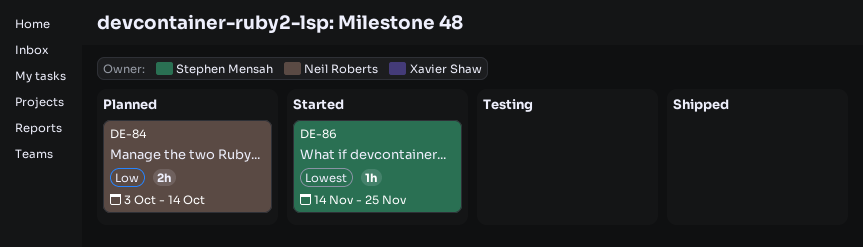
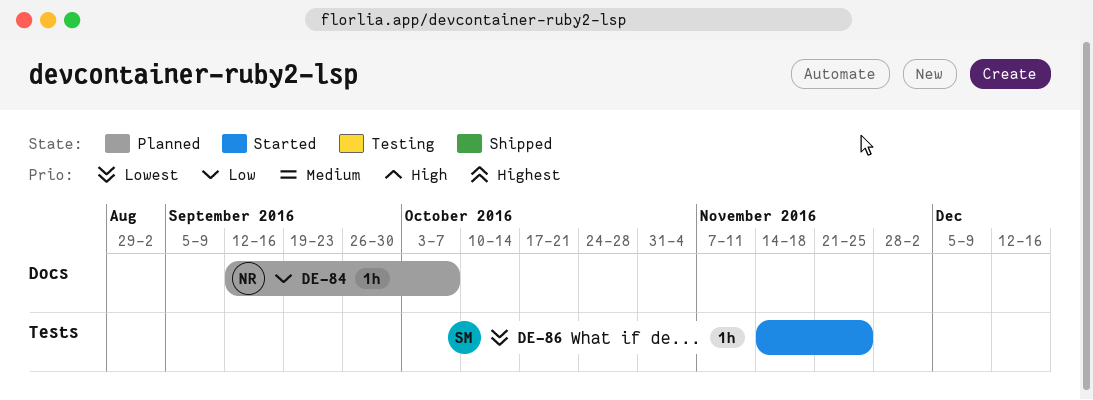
DE-84, estimate: 2h -> 1h
DE-84, start: Oct 3 -> Sep 12
DE-84, due: Oct 14 -> Oct 7

